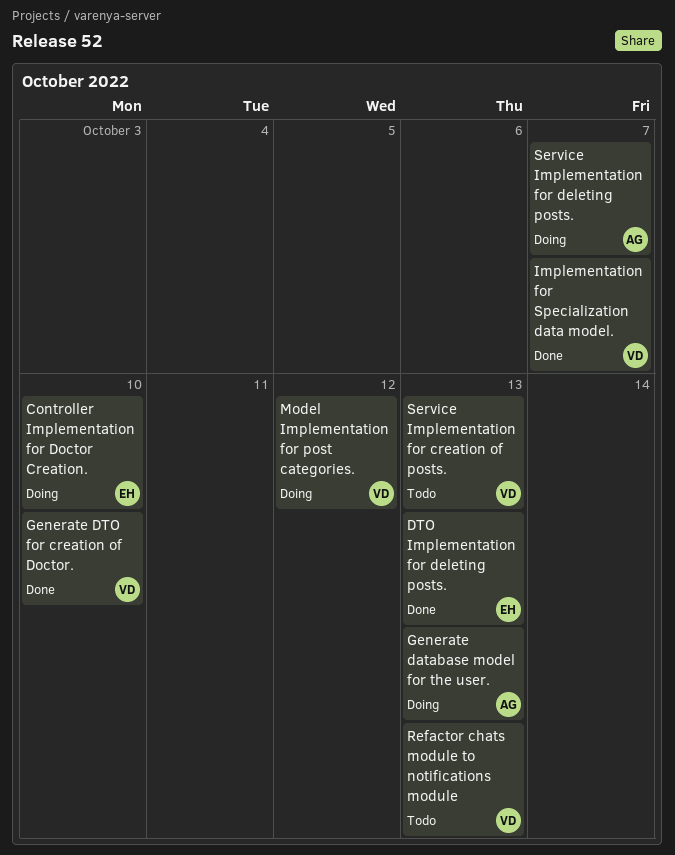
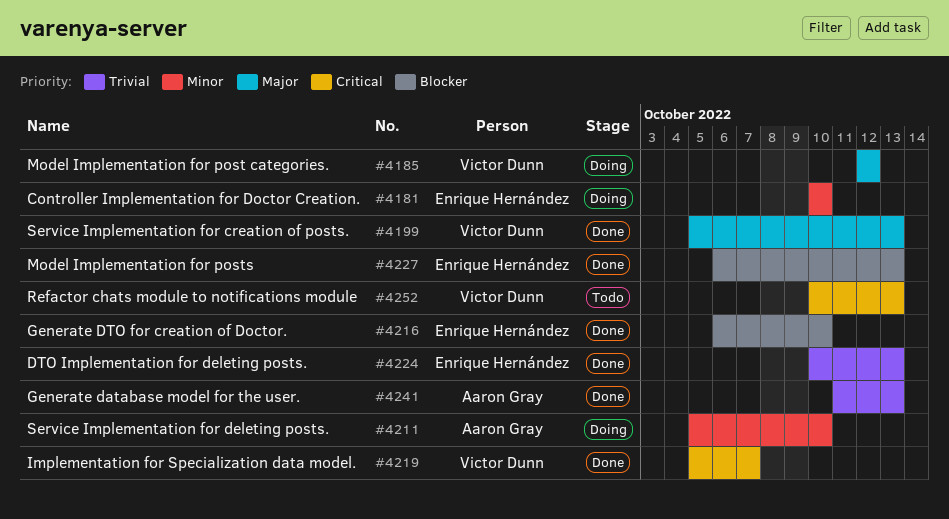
Generate database model for the user., status: Doing -> Done
Generate DTO for creation of Doctor., owner: Victor Dunn -> Enrique Hernández
Model Implementation for posts: none -> present
Service Implementation for creation of posts., status: Todo -> Done
Service Implementation for deleting posts., due: Oct 7 -> Oct 10

